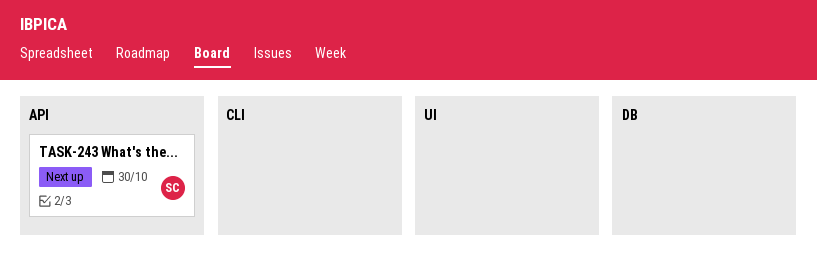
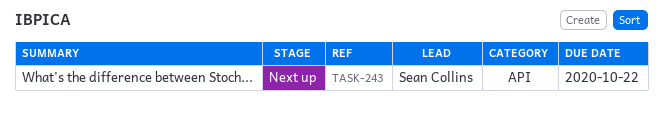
TASK-243, due: Oct 30 -> Oct 22

